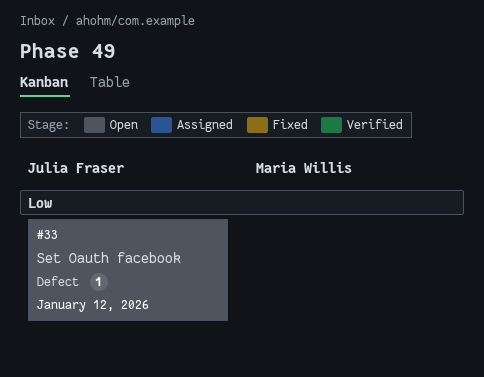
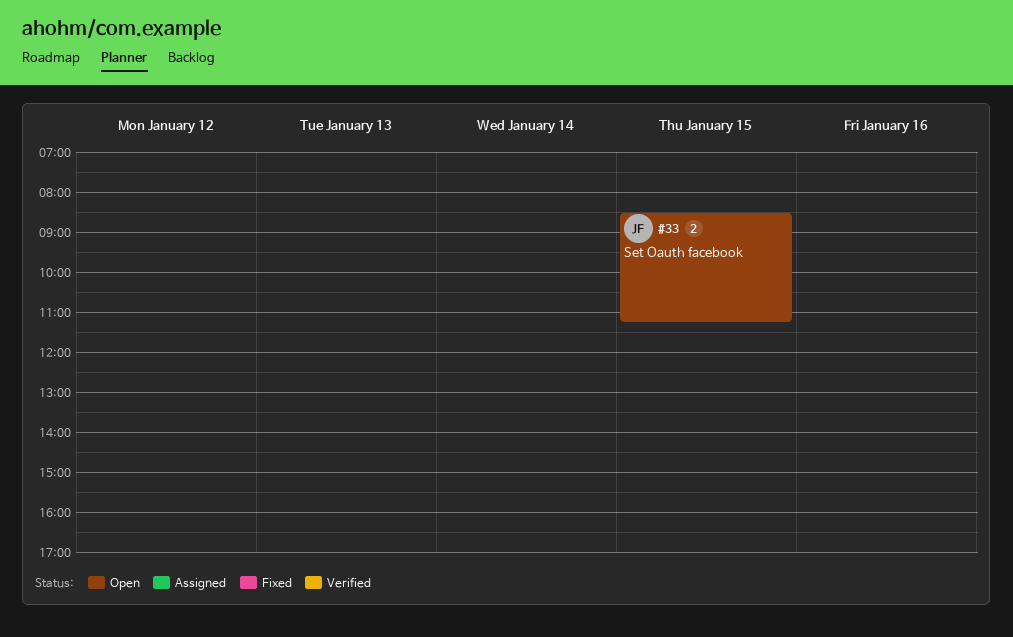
#33, estimate: 1 -> 2
#33, day: Jan 12 -> Jan 15

